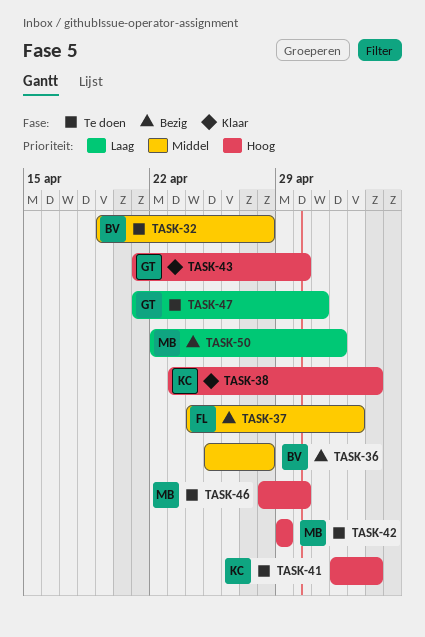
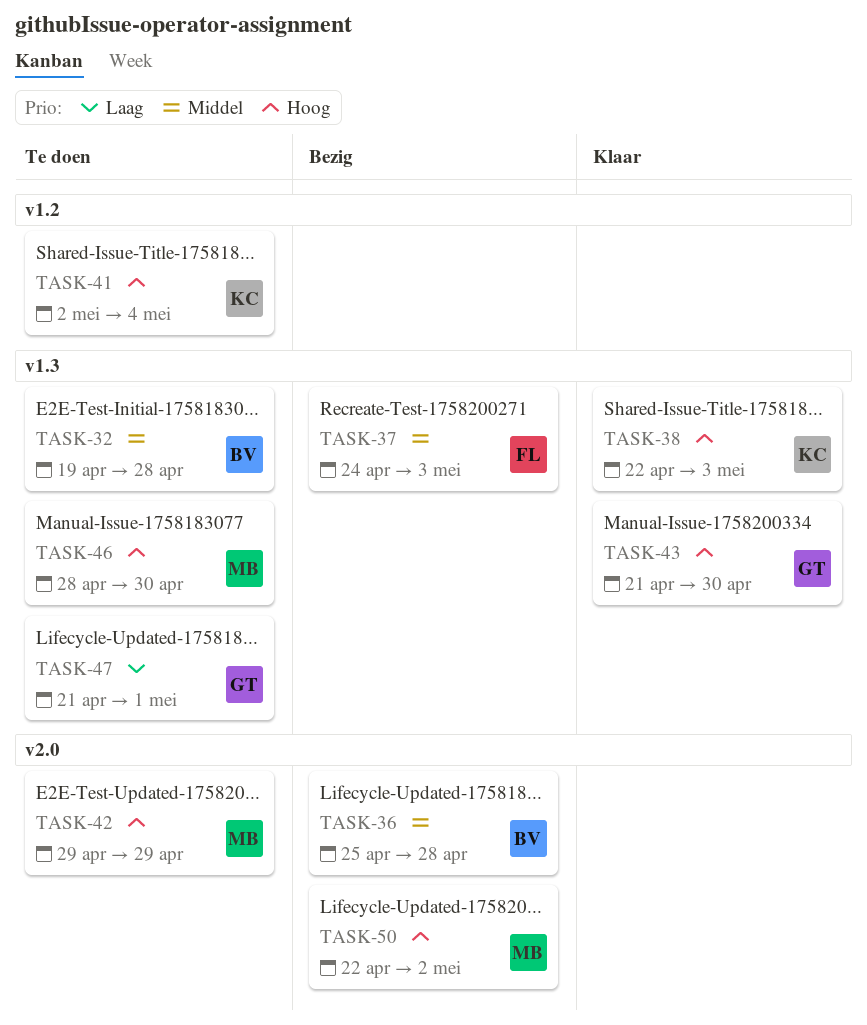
TASK-38, start: Apr 23 -> Apr 22
TASK-38, due: May 4 -> May 3
TASK-50, priority: Laag -> Hoog

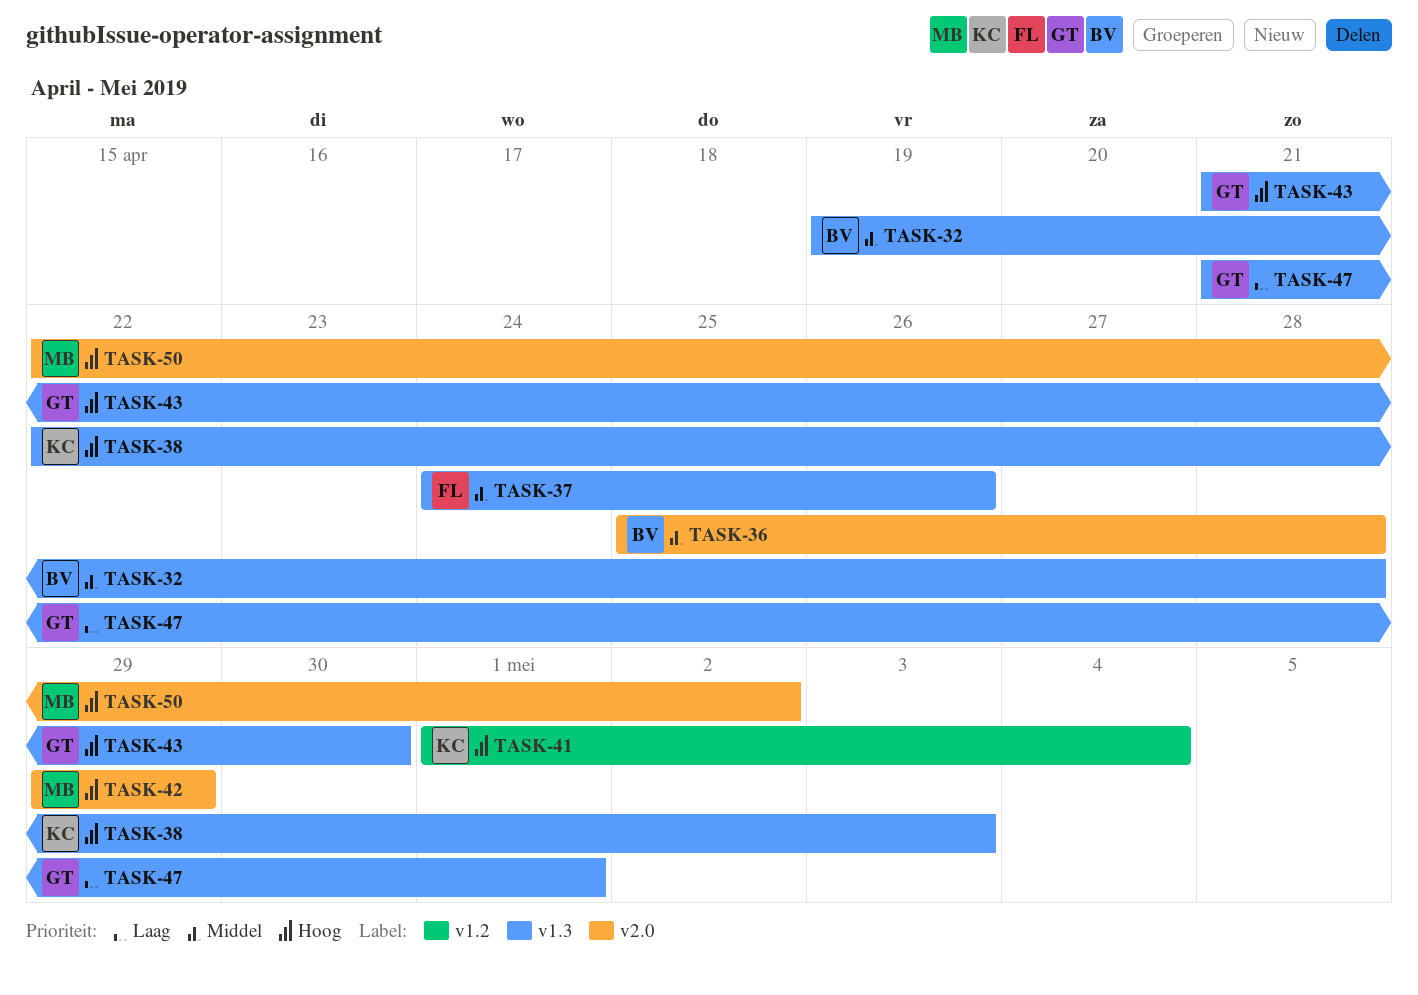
TASK-37, due: May 3 -> Apr 26
TASK-41, start: May 2 -> May 1
TASK-46: present -> none

